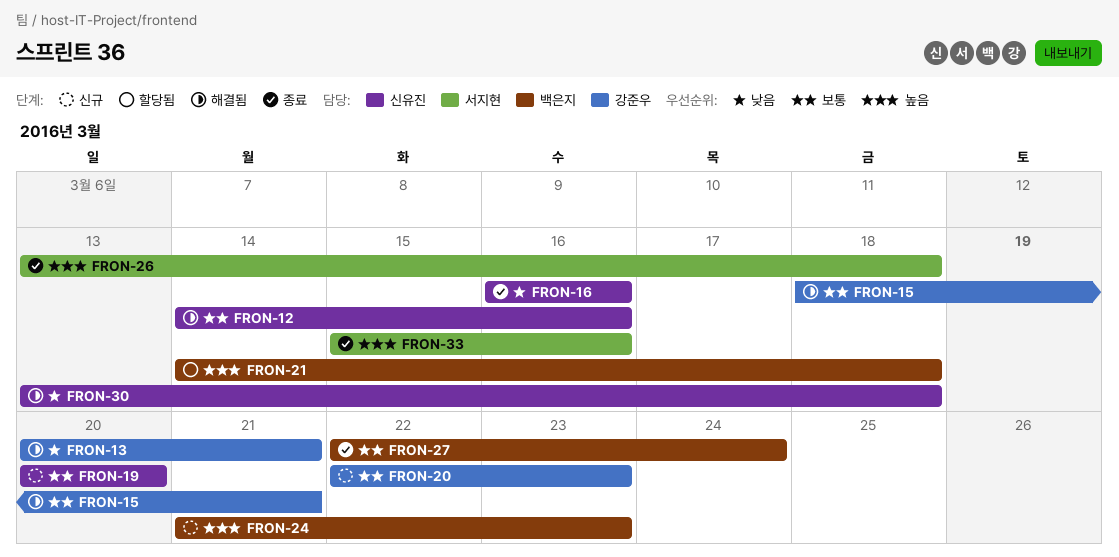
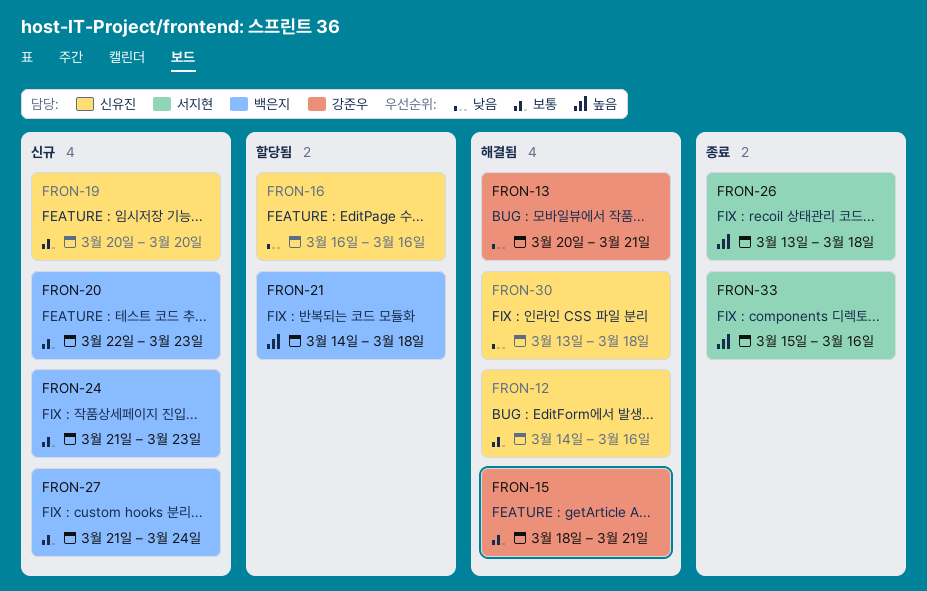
FRON-16, status: 종료 -> 할당됨
FRON-20, owner: 강준우 -> 백은지
FRON-24, priority: 높음 -> 보통
FRON-27, status: 종료 -> 신규
FRON-27, start: Mar 22 -> Mar 21

